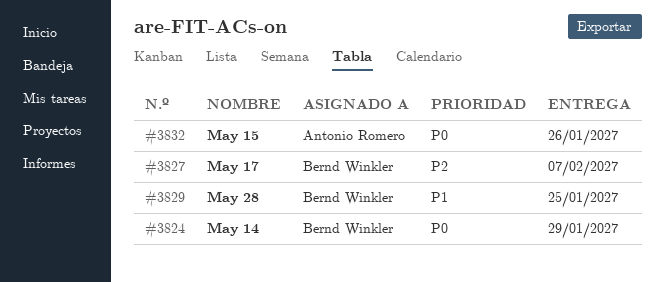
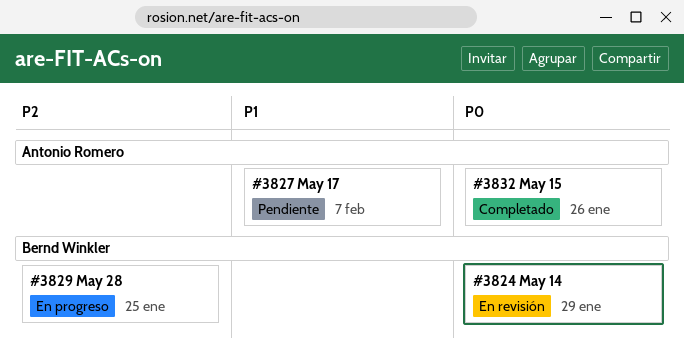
#3827, owner: Bernd Winkler -> Antonio Romero
#3827, priority: P2 -> P1
#3829, priority: P1 -> P2

